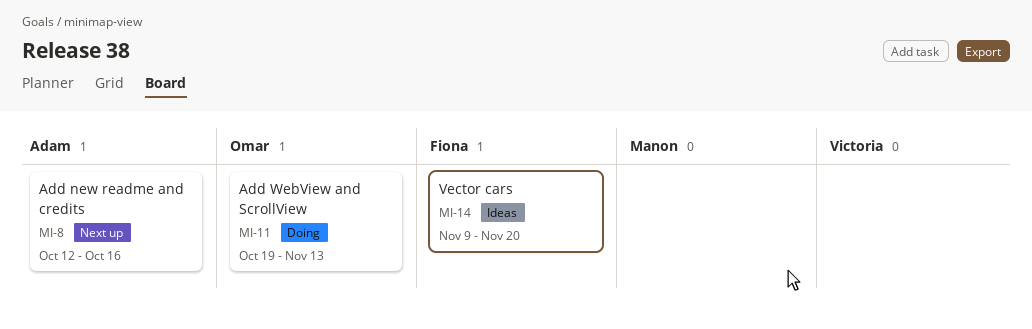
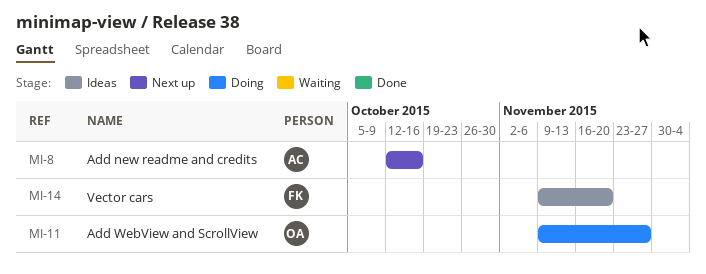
MI-11, start: Oct 19 -> Nov 9
MI-11, due: Nov 13 -> Nov 27

